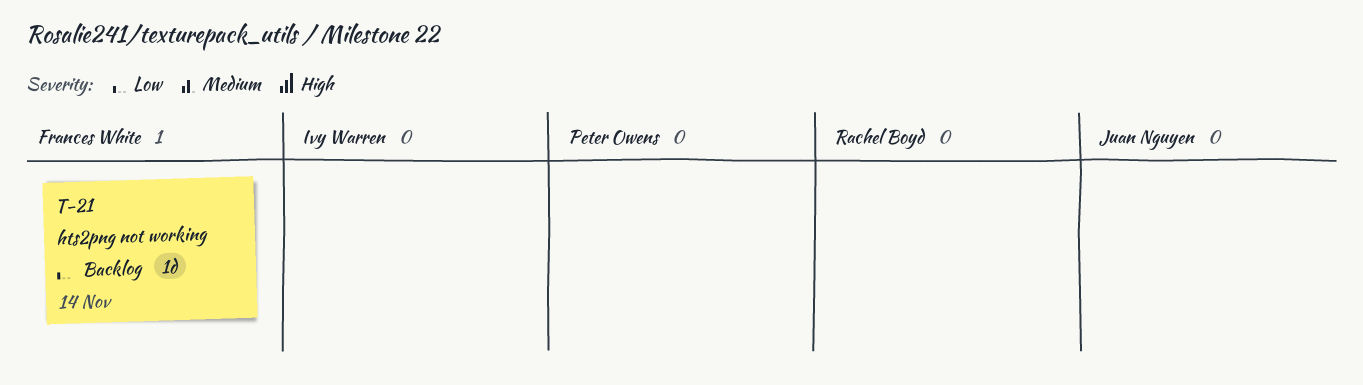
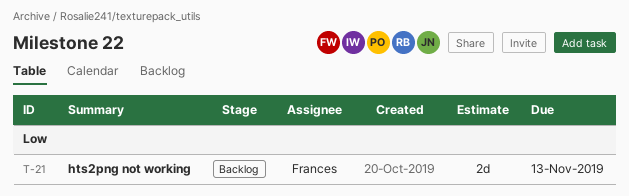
T-21, estimate: 1d -> 2d
T-21, due: Nov 14 -> Nov 13

